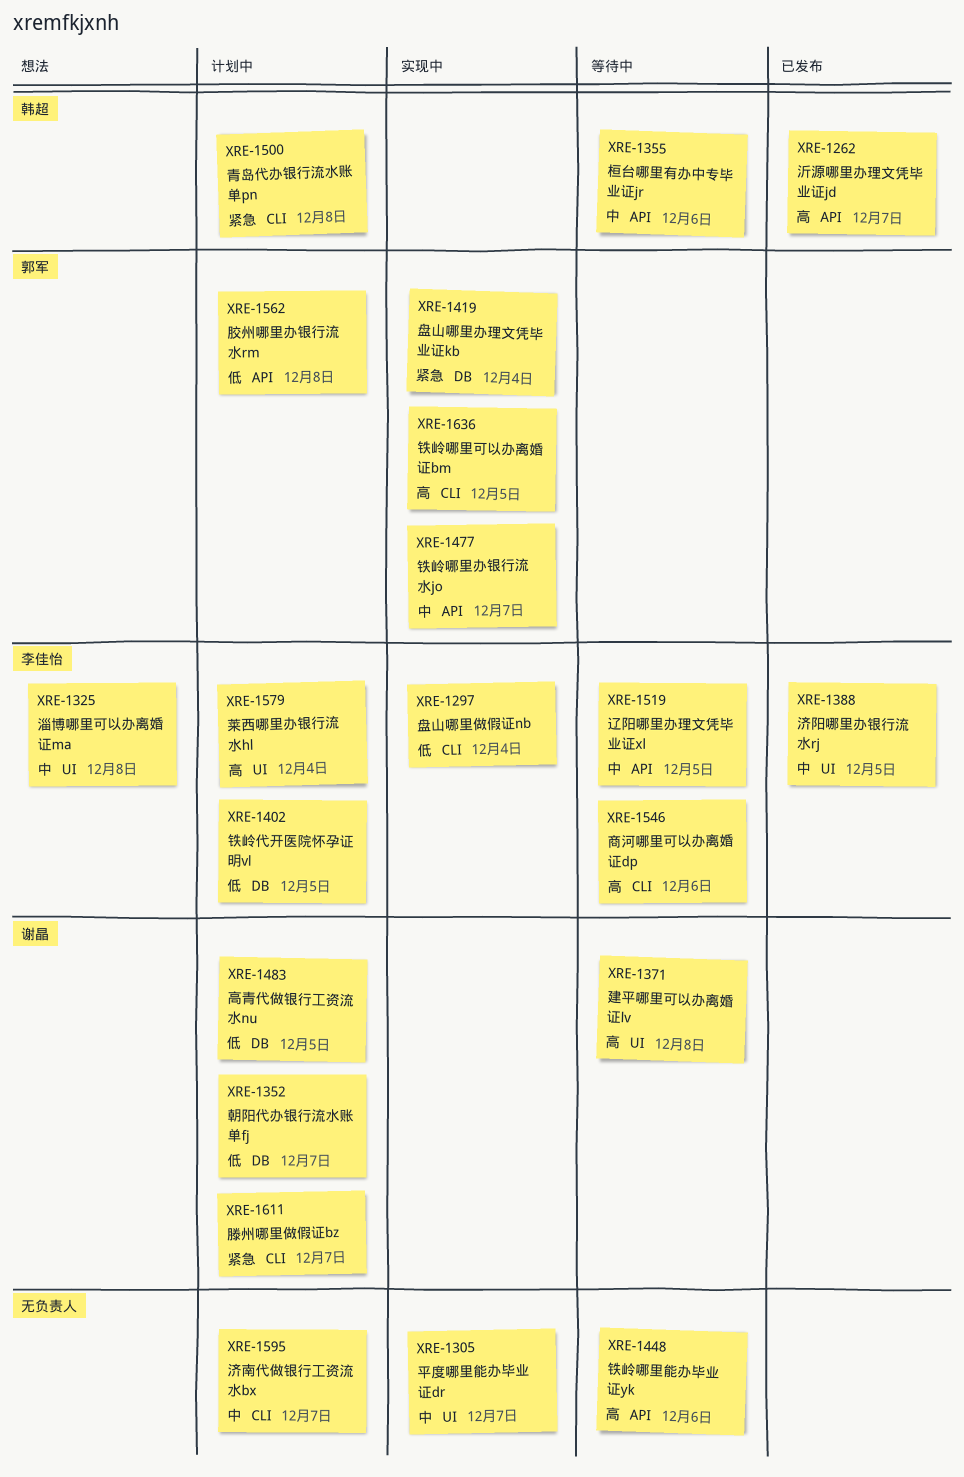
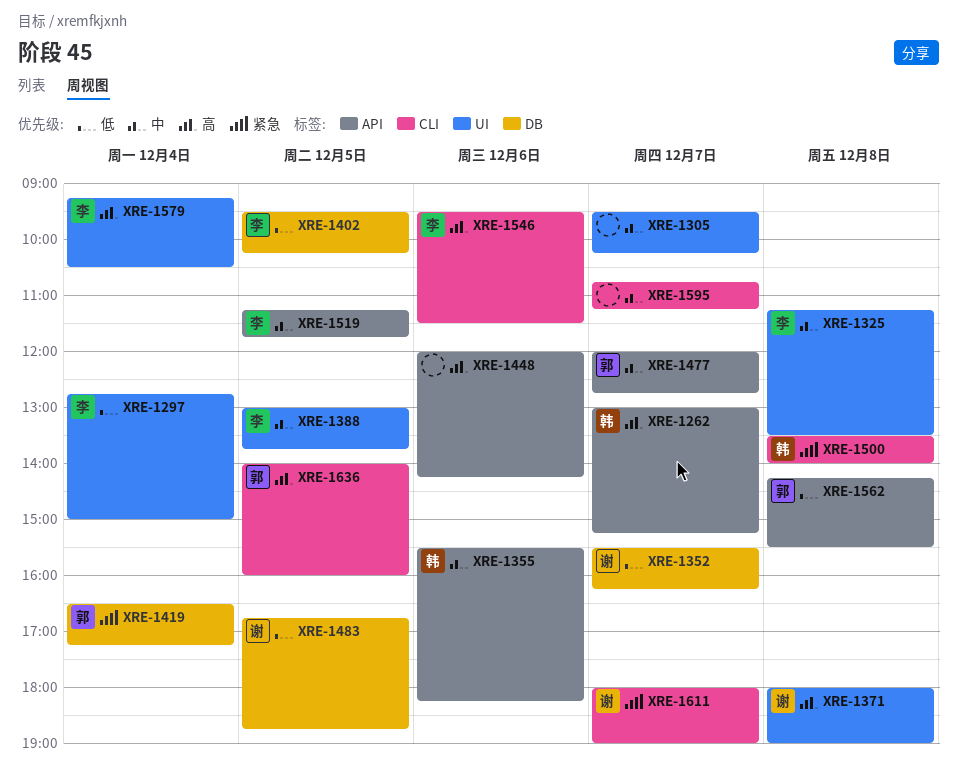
XRE-1297, label: CLI -> UI

